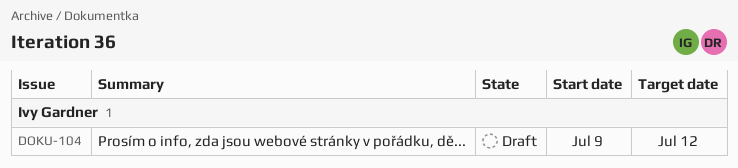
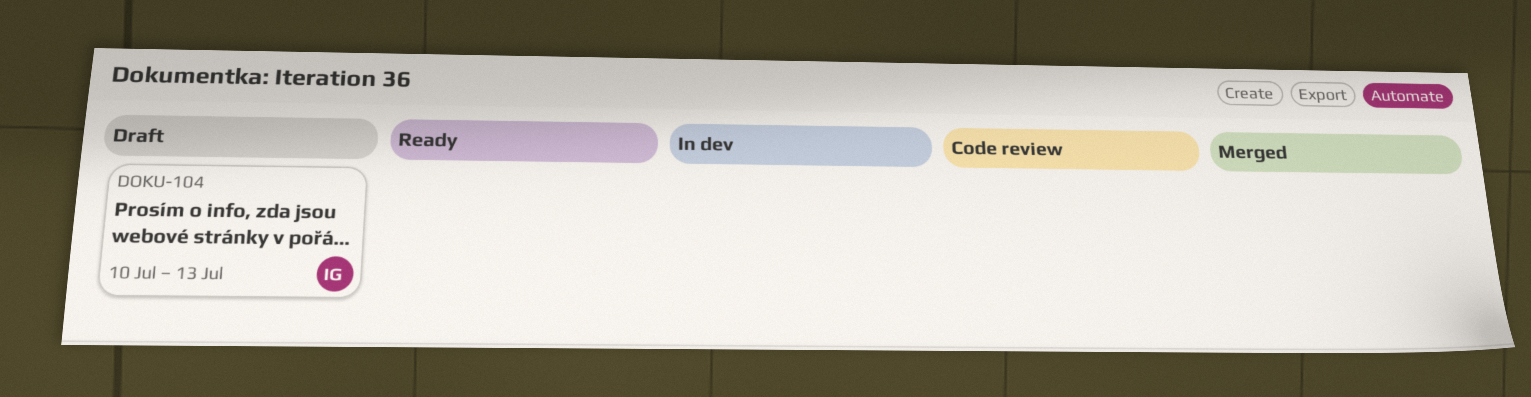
DOKU-104, start: Jul 9 -> Jul 10
DOKU-104, due: Jul 12 -> Jul 13

